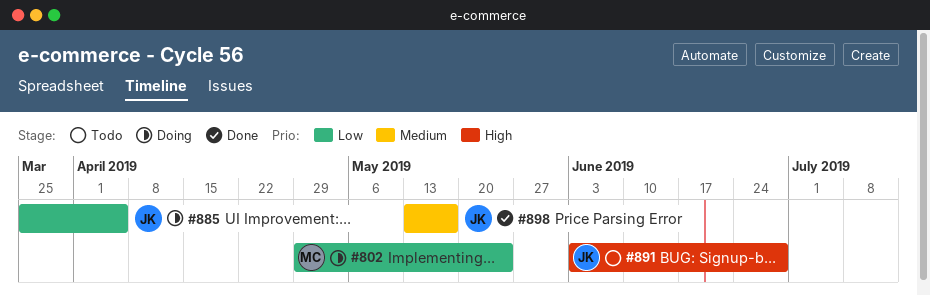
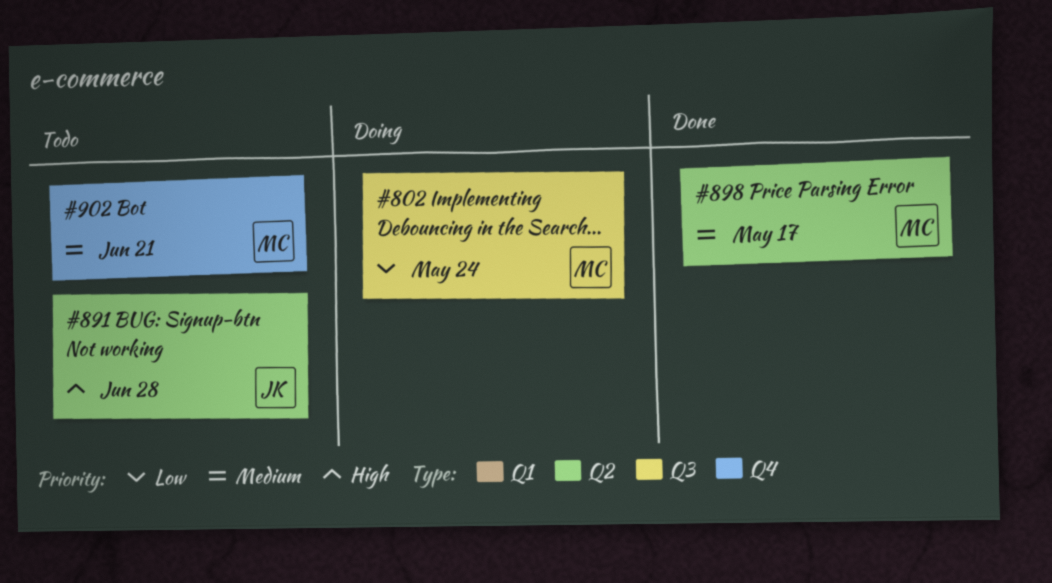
#885: present -> none
#898, owner: JK -> MC
#902: none -> present

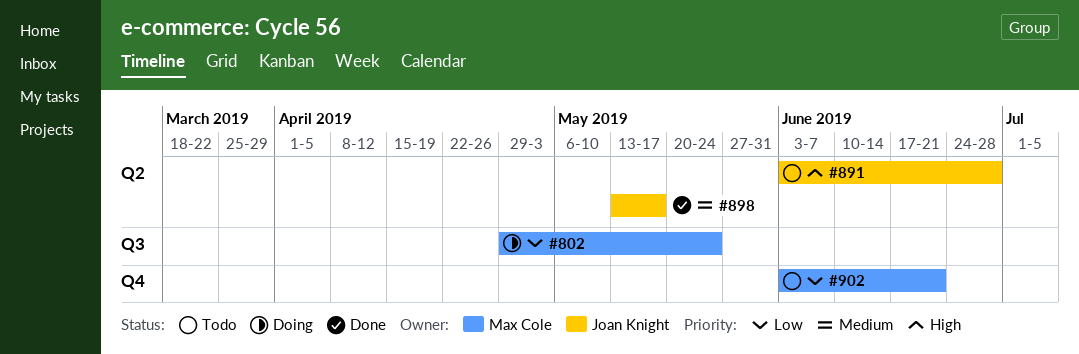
#898, owner: Max Cole -> Joan Knight
#902, priority: Medium -> Low

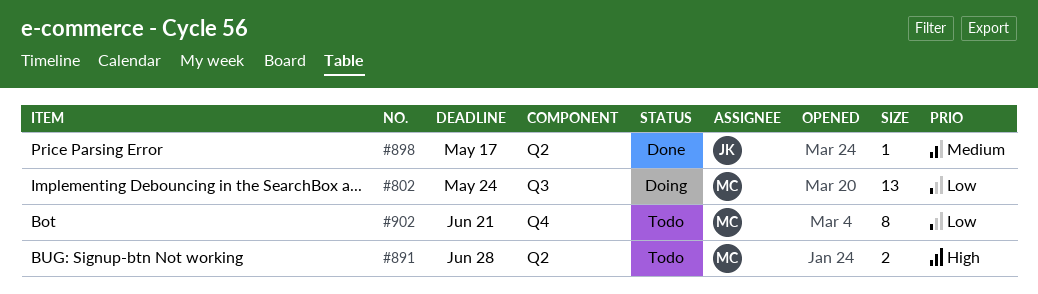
#891, owner: Joan Knight -> Max Cole

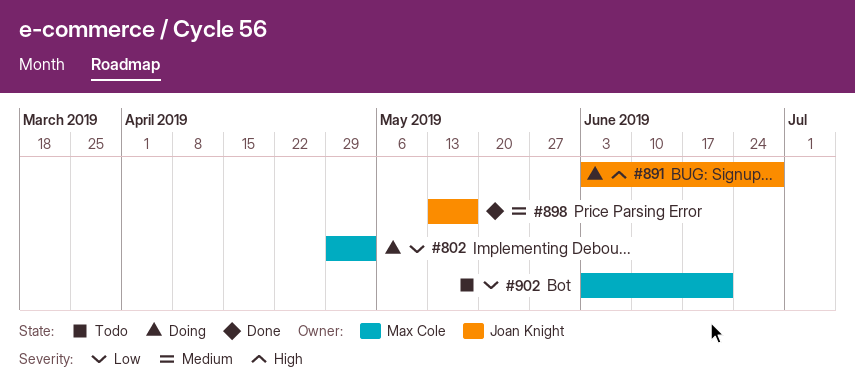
#802, due: May 24 -> May 3
#891, status: Todo -> Doing
#891, owner: Max Cole -> Joan Knight

